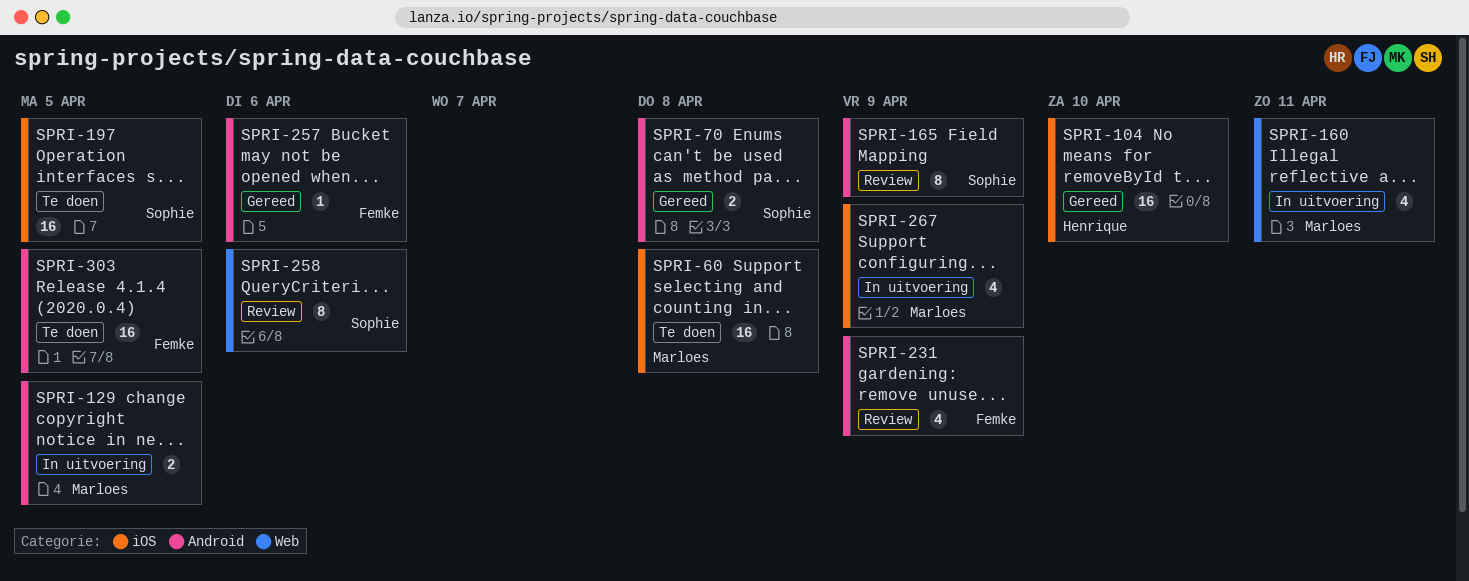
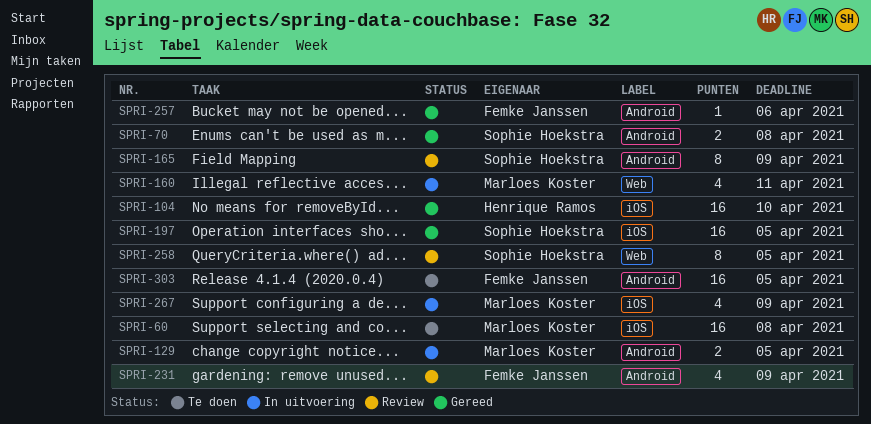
SPRI-197, status: Te doen -> Gereed
SPRI-258, due: Apr 6 -> Apr 5

